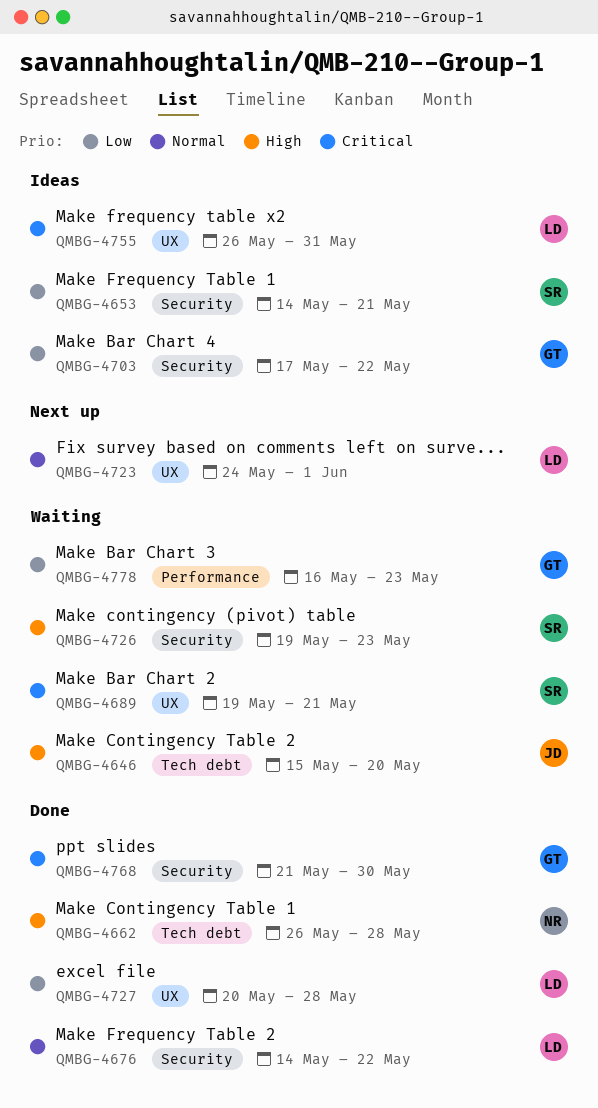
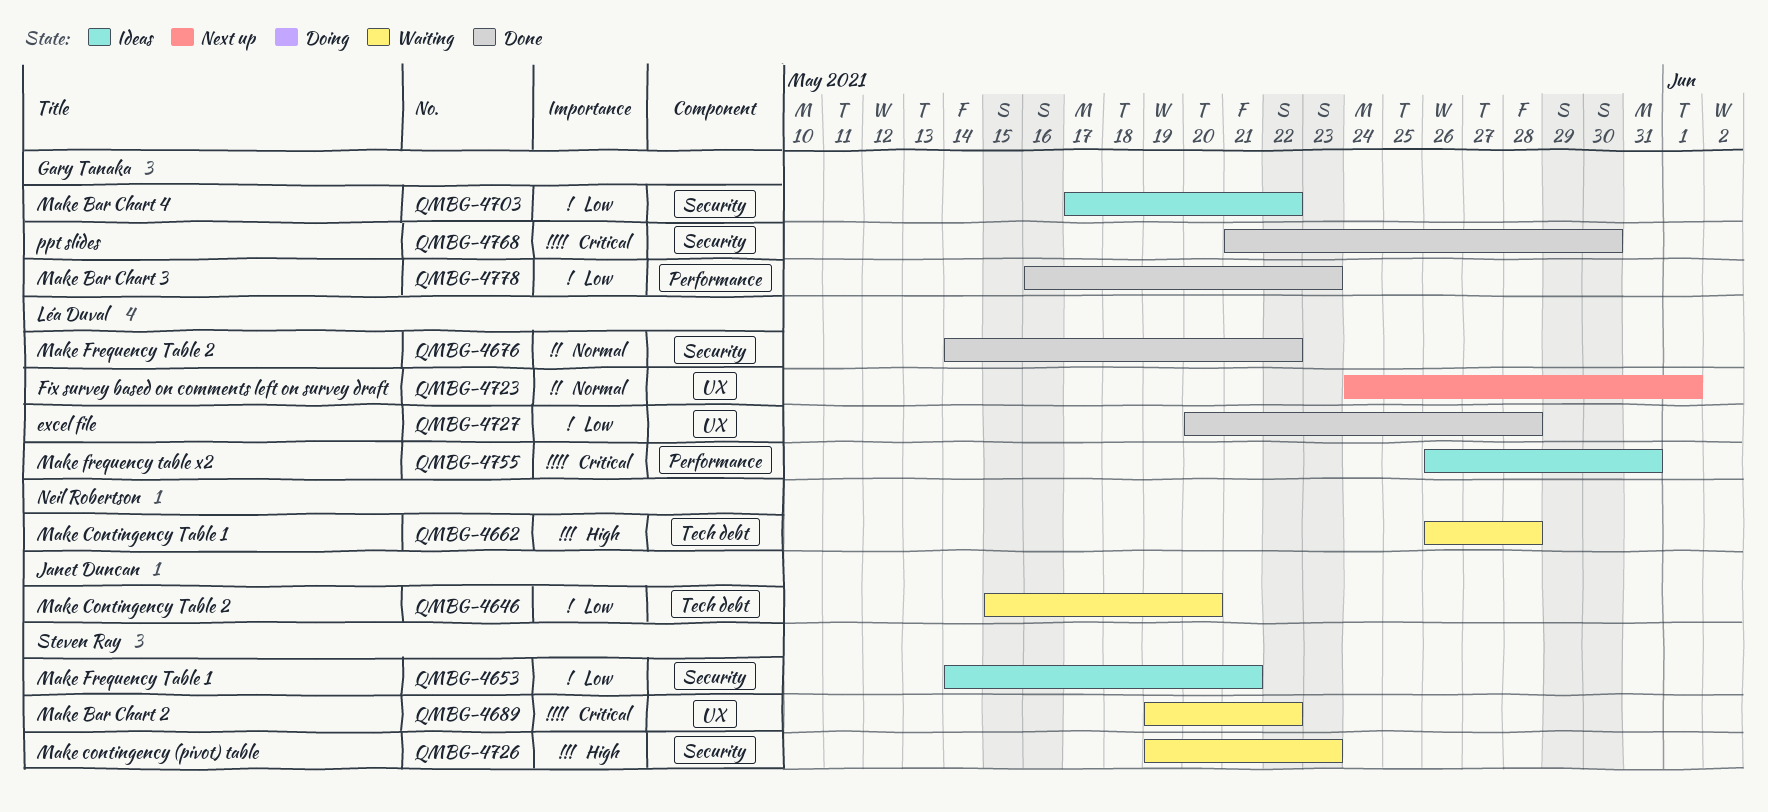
QMBG-4646, priority: High -> Low
QMBG-4662, status: Done -> Waiting
QMBG-4689, due: May 21 -> May 22
QMBG-4755, label: UX -> Performance
QMBG-4778, status: Waiting -> Done

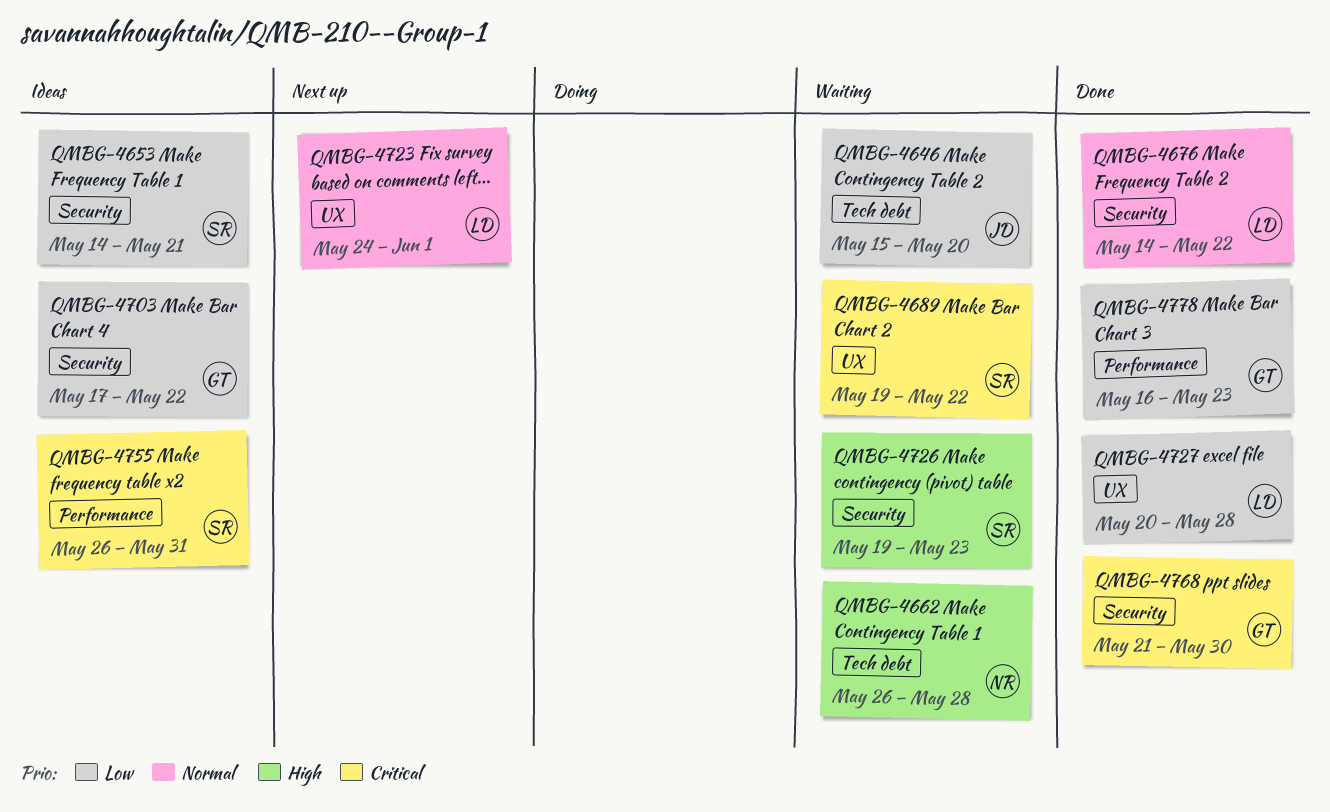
QMBG-4755, owner: Léa Duval -> Steven Ray

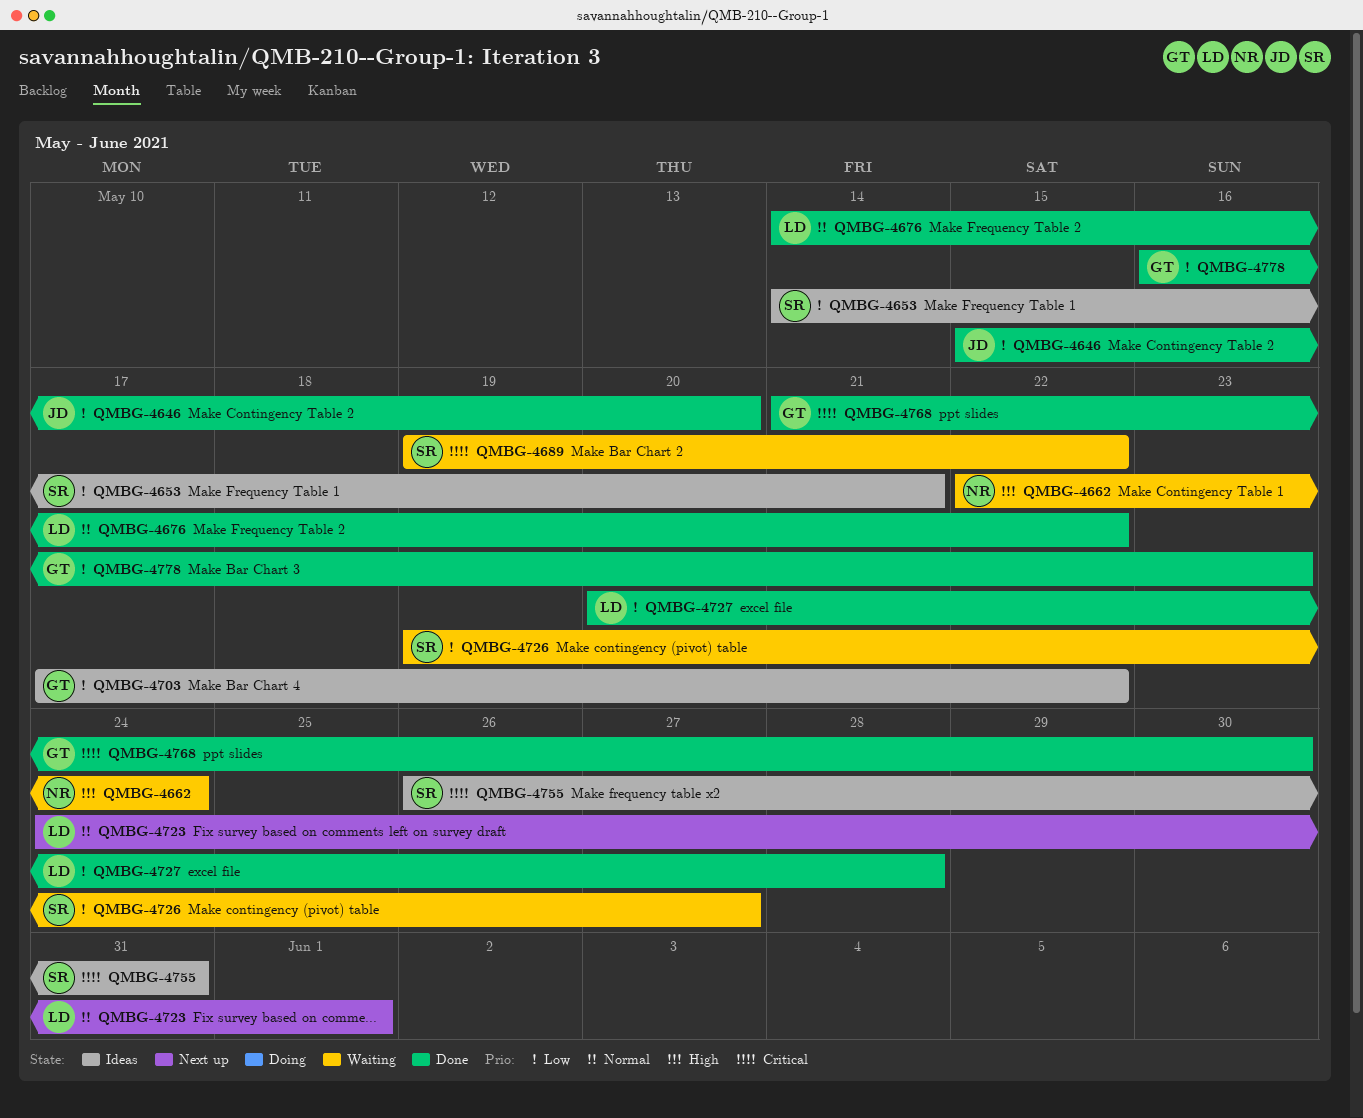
QMBG-4646, status: Waiting -> Done
QMBG-4662, start: May 26 -> May 22
QMBG-4662, due: May 28 -> May 24
QMBG-4726, priority: High -> Low
QMBG-4726, due: May 23 -> May 27

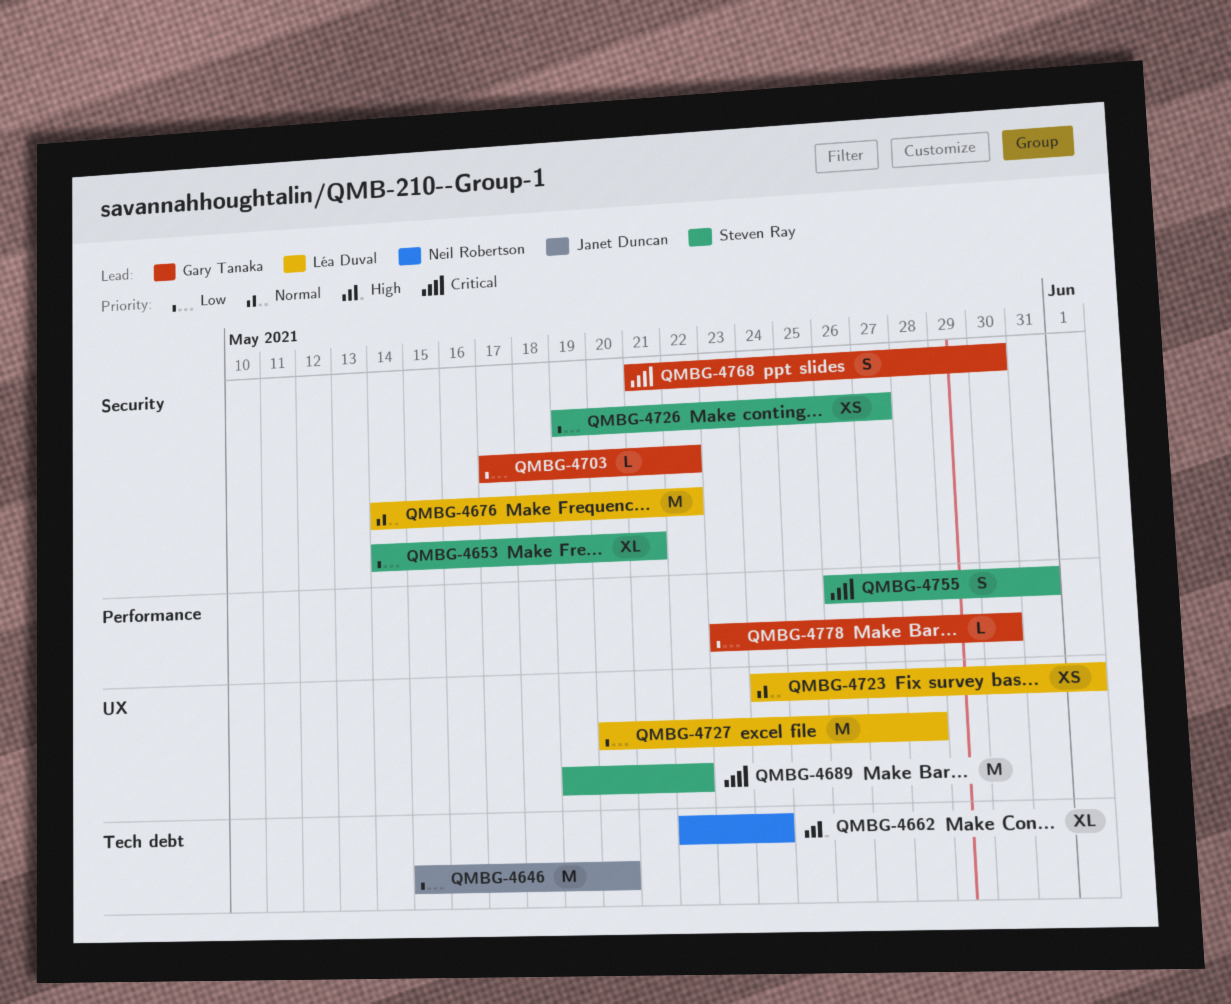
QMBG-4778, start: May 16 -> May 23
QMBG-4778, due: May 23 -> May 30

